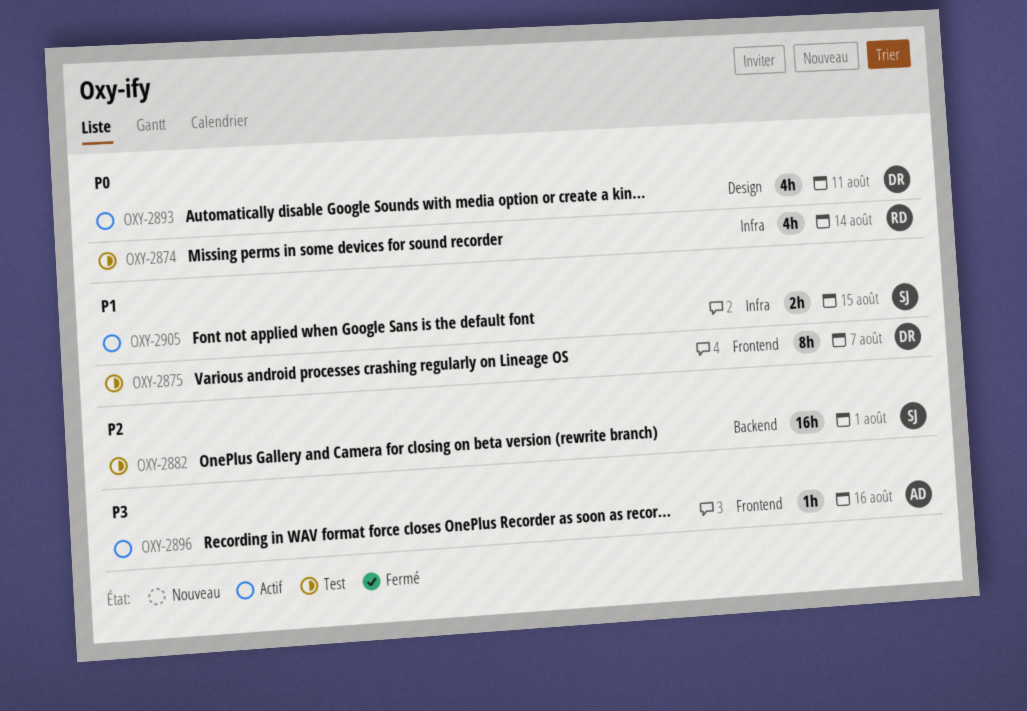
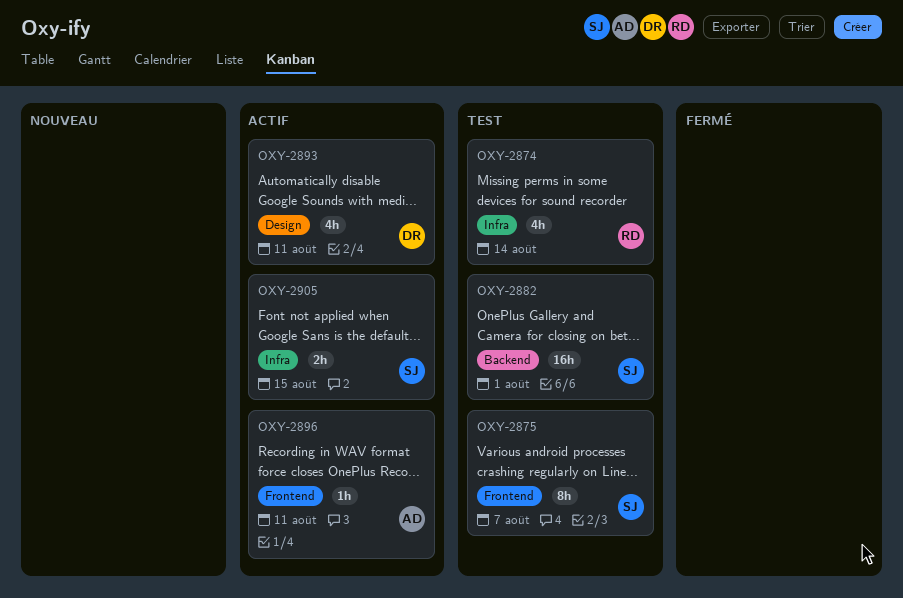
OXY-2875, owner: DR -> SJ
OXY-2896, due: Aug 16 -> Aug 11

